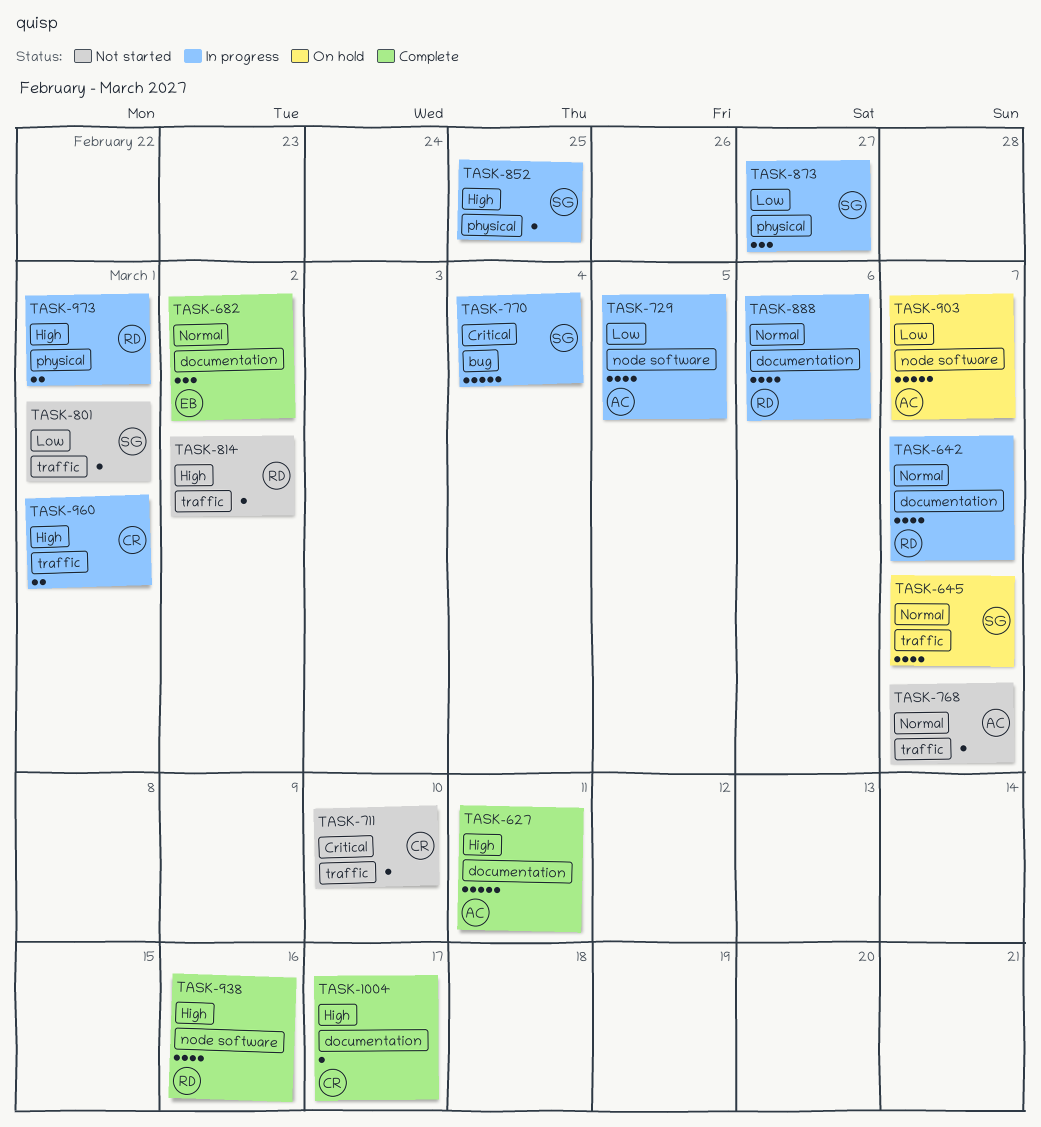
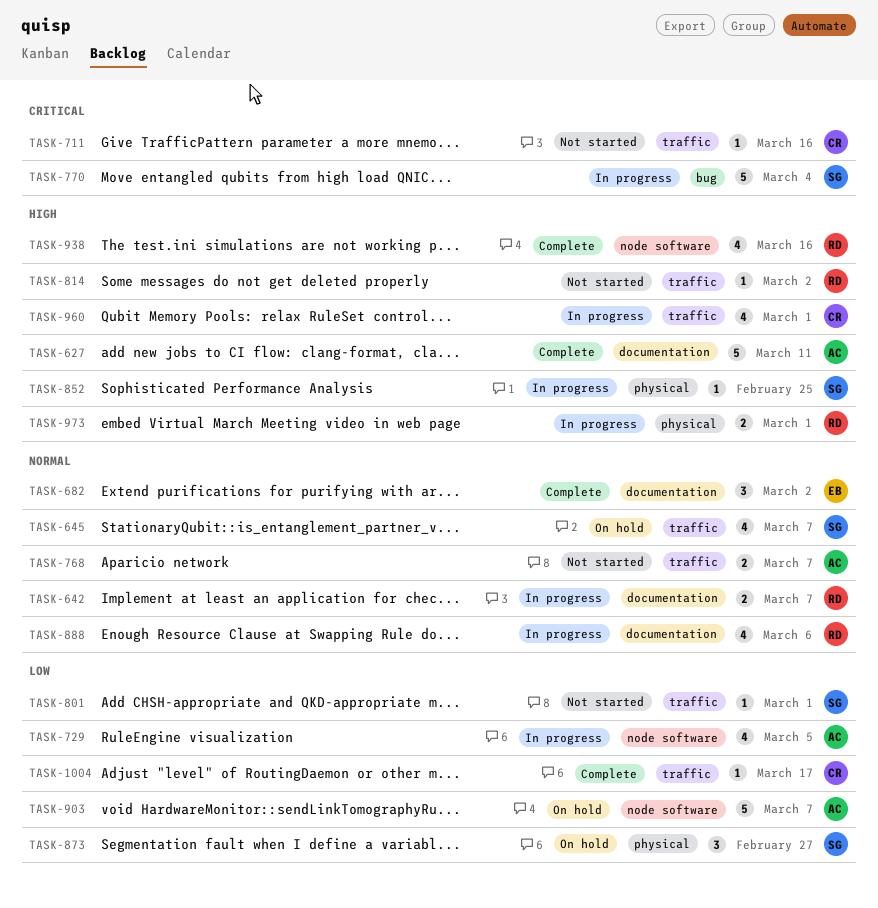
TASK-642, estimate: 4 -> 2
TASK-711, due: Mar 10 -> Mar 16
TASK-768, estimate: 1 -> 2
TASK-873, status: In progress -> On hold
TASK-960, estimate: 2 -> 4
TASK-1004, priority: High -> Low
TASK-1004, label: documentation -> traffic

